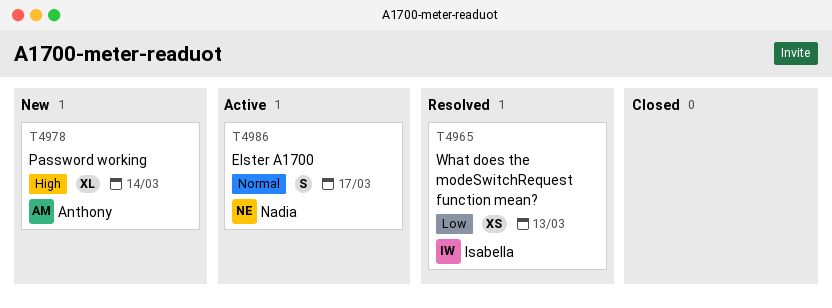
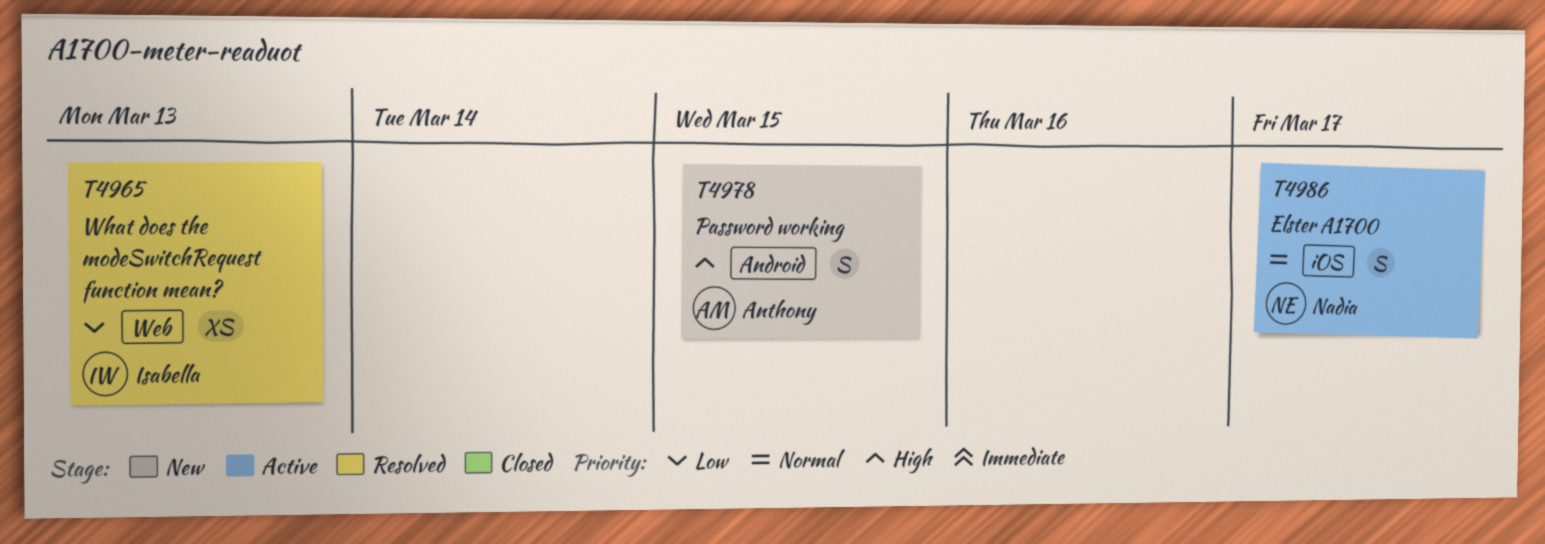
T4978, estimate: XL -> S
T4978, due: Mar 14 -> Mar 15

